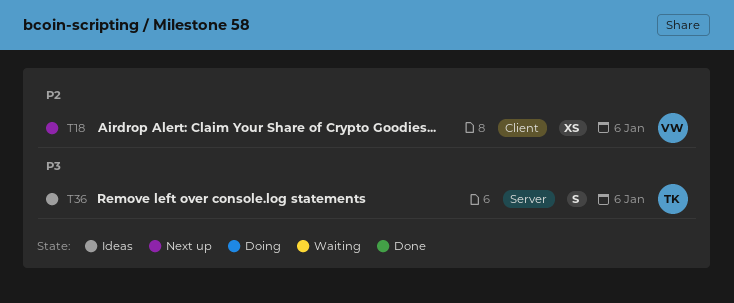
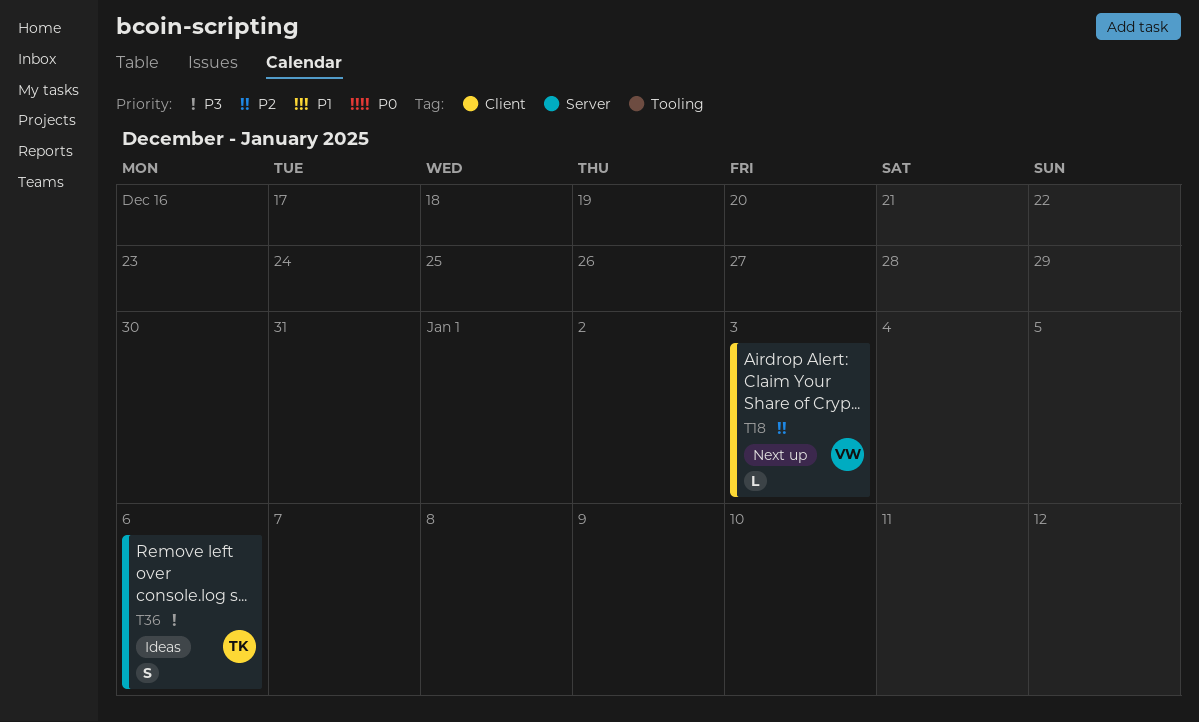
T18, estimate: XS -> L
T18, due: Jan 6 -> Jan 3

